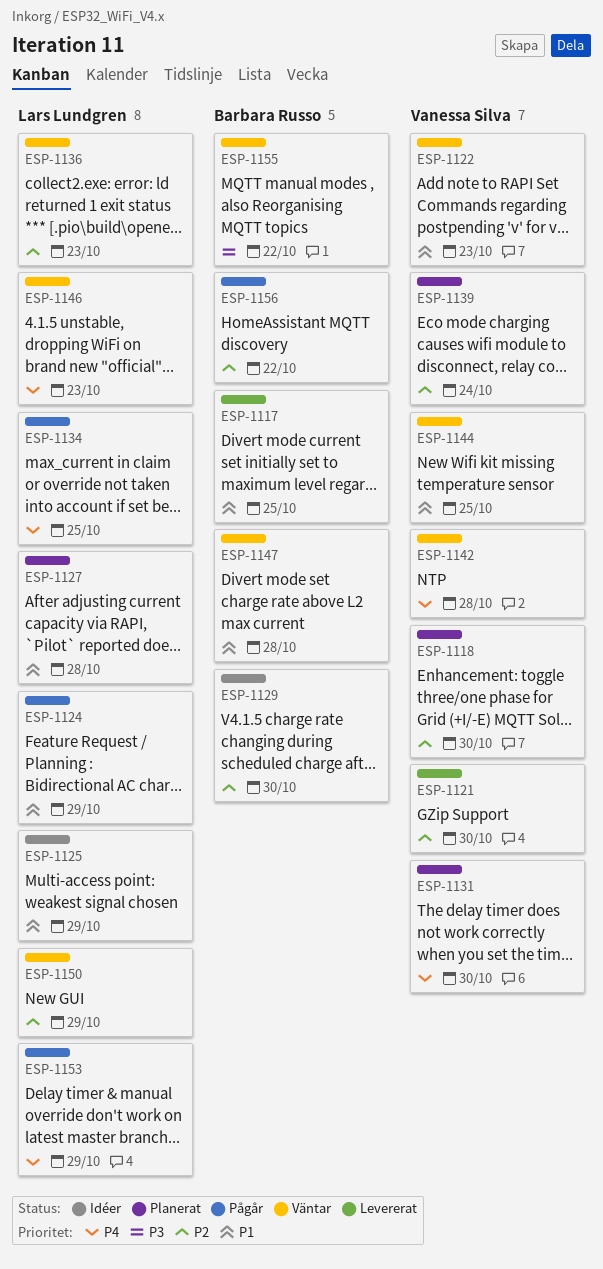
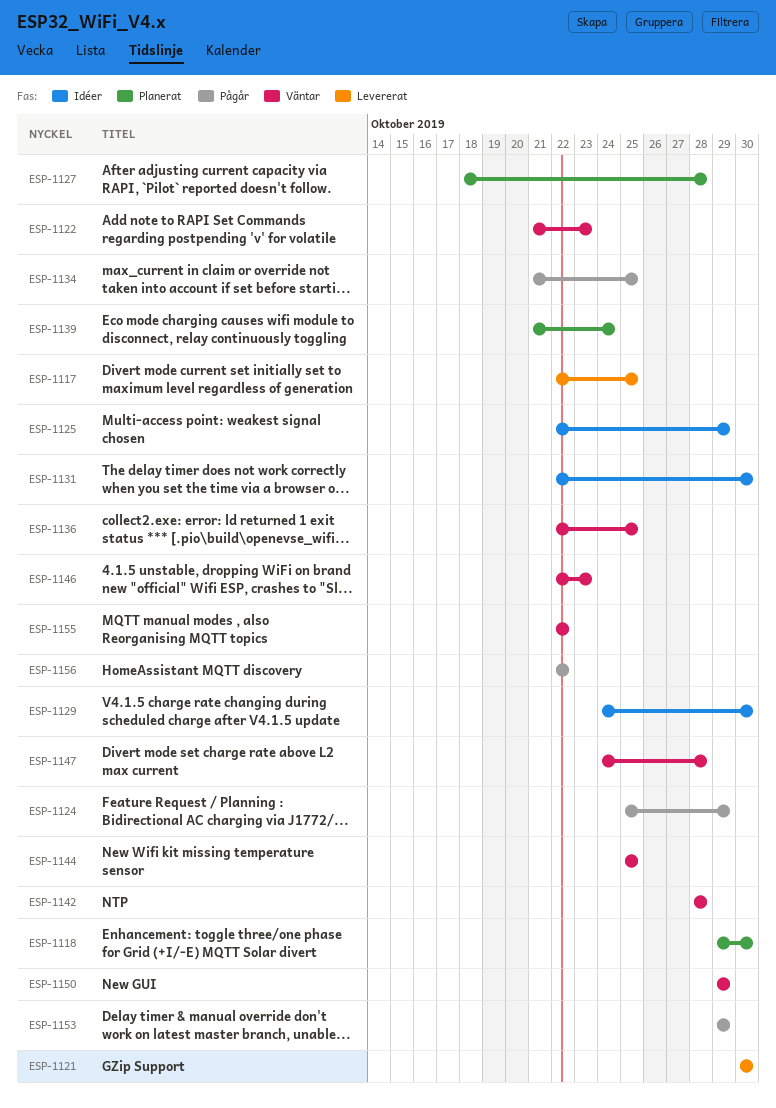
ESP-1131, status: Planerat -> Idéer
ESP-1136, due: Oct 23 -> Oct 25

